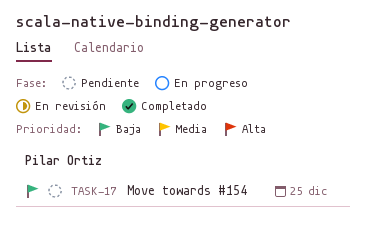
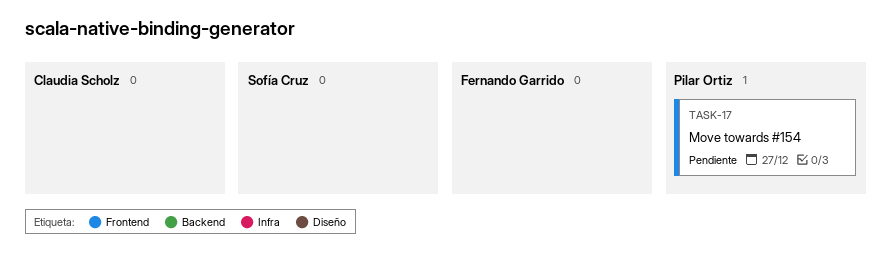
TASK-17, due: Dec 25 -> Dec 27

